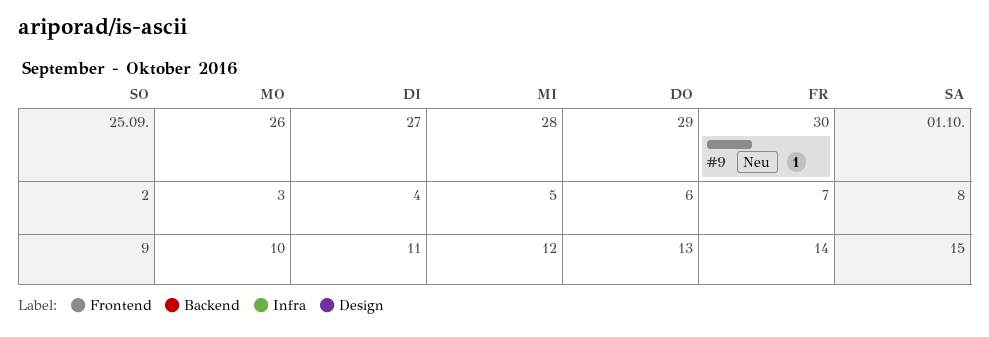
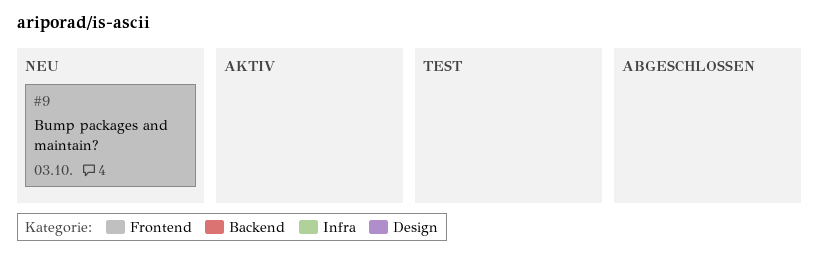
#9, due: Sep 30 -> Oct 3

